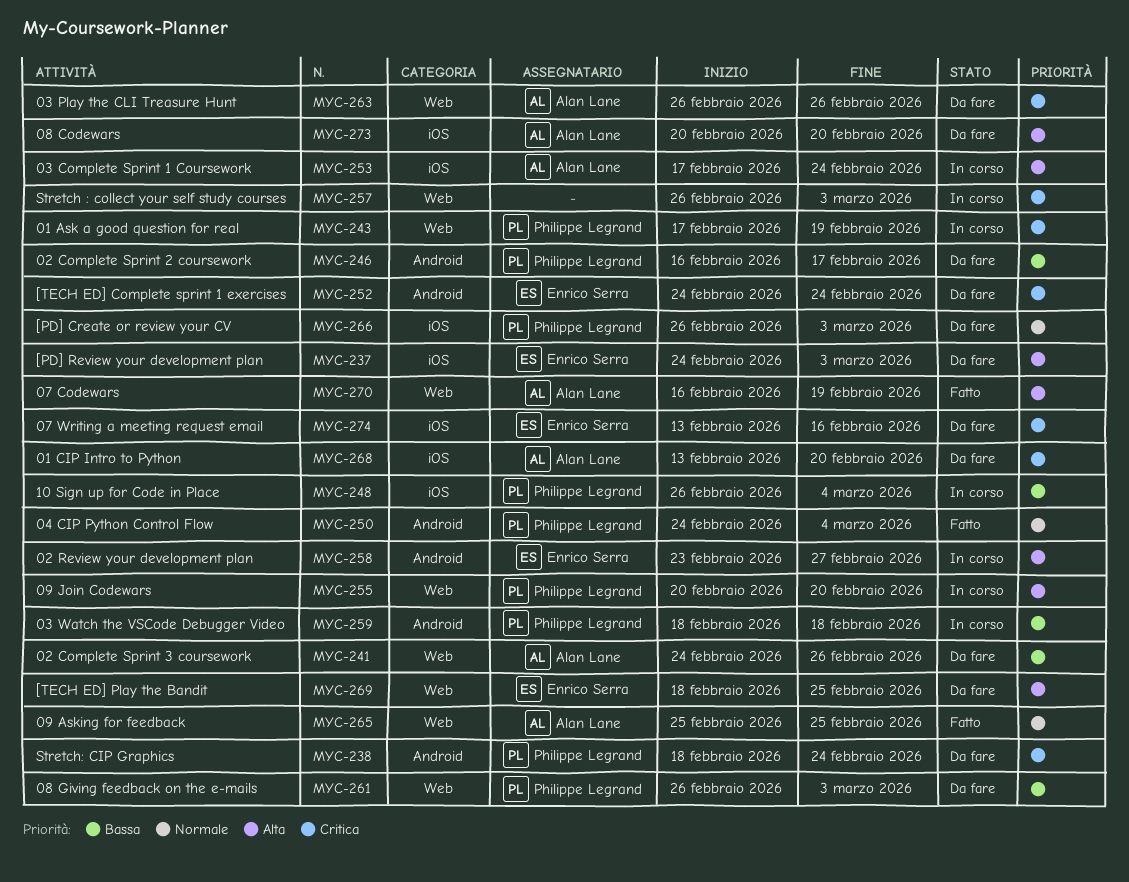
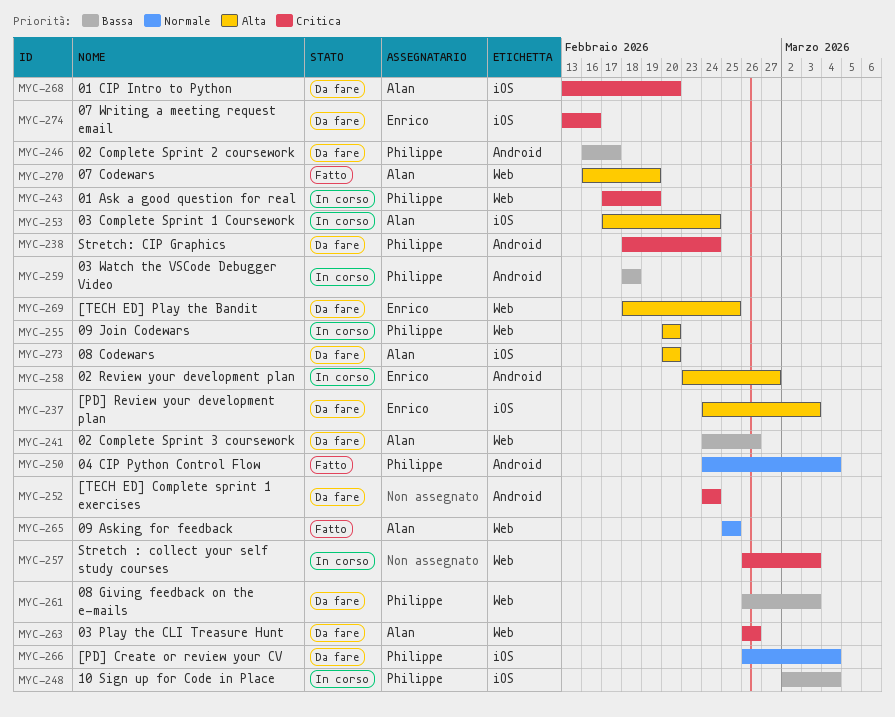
MYC-248, start: Feb 26 -> Mar 2
MYC-252, owner: Enrico Serra -> none
MYC-266, due: Mar 3 -> Mar 4

